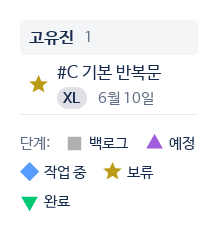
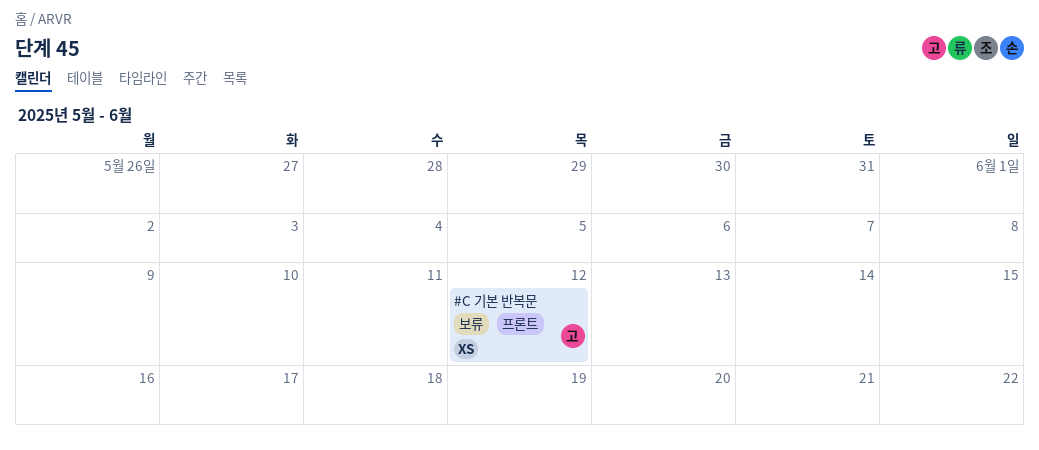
#C 기본 반복문, estimate: XL -> XS
#C 기본 반복문, due: Jun 10 -> Jun 12

